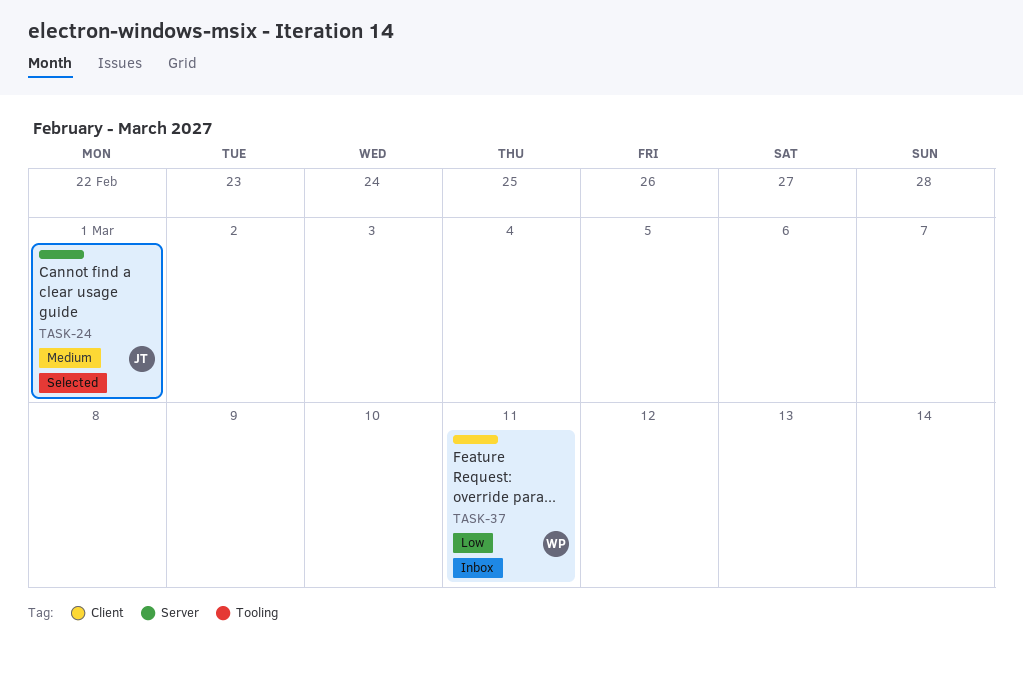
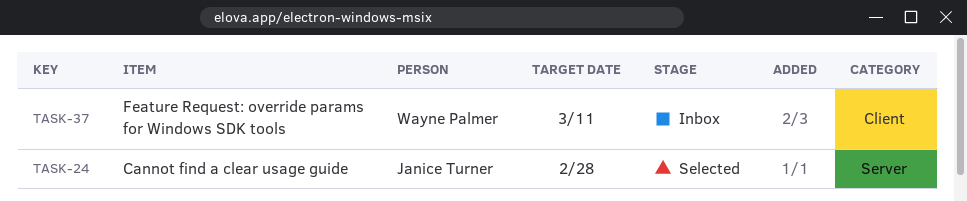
TASK-24, due: Mar 1 -> Feb 28

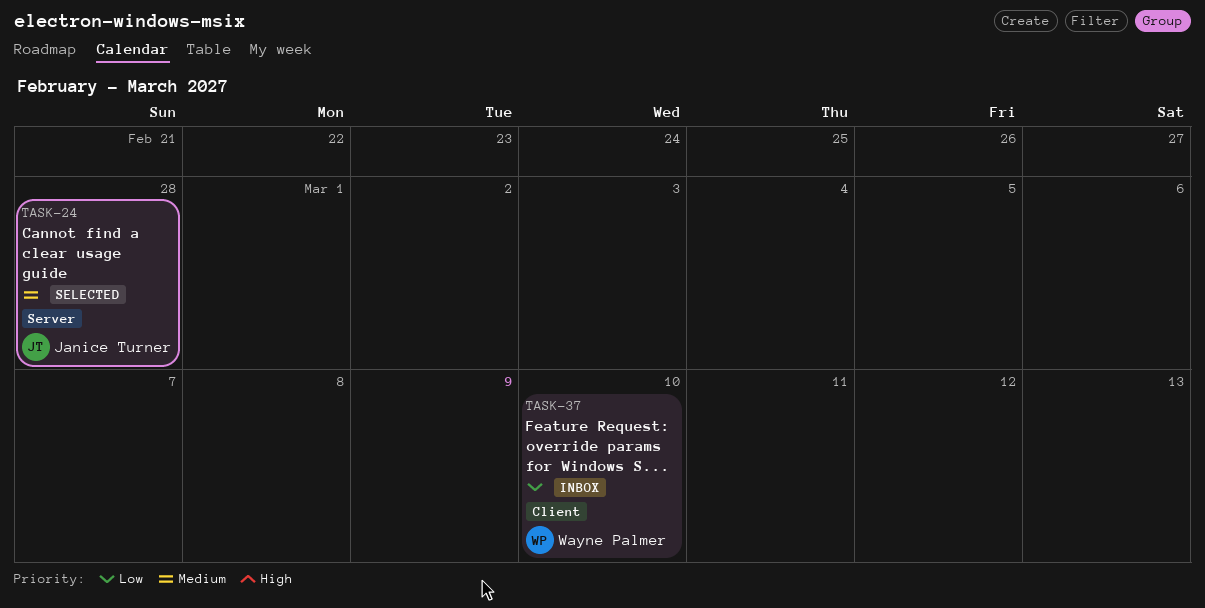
TASK-37, due: Mar 11 -> Mar 10

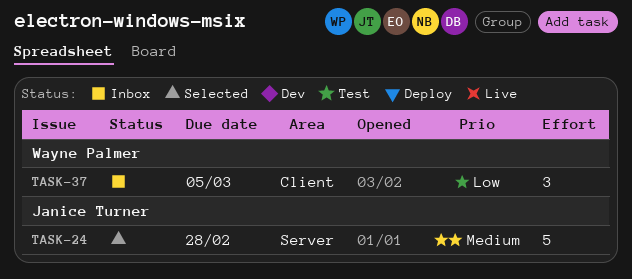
TASK-37, due: Mar 10 -> Mar 5

